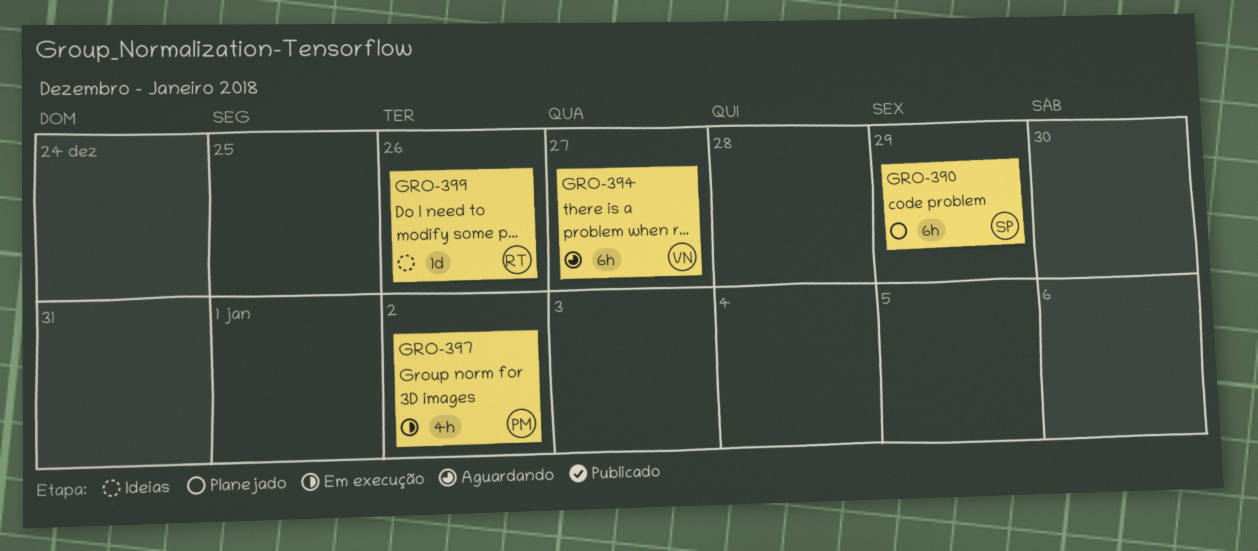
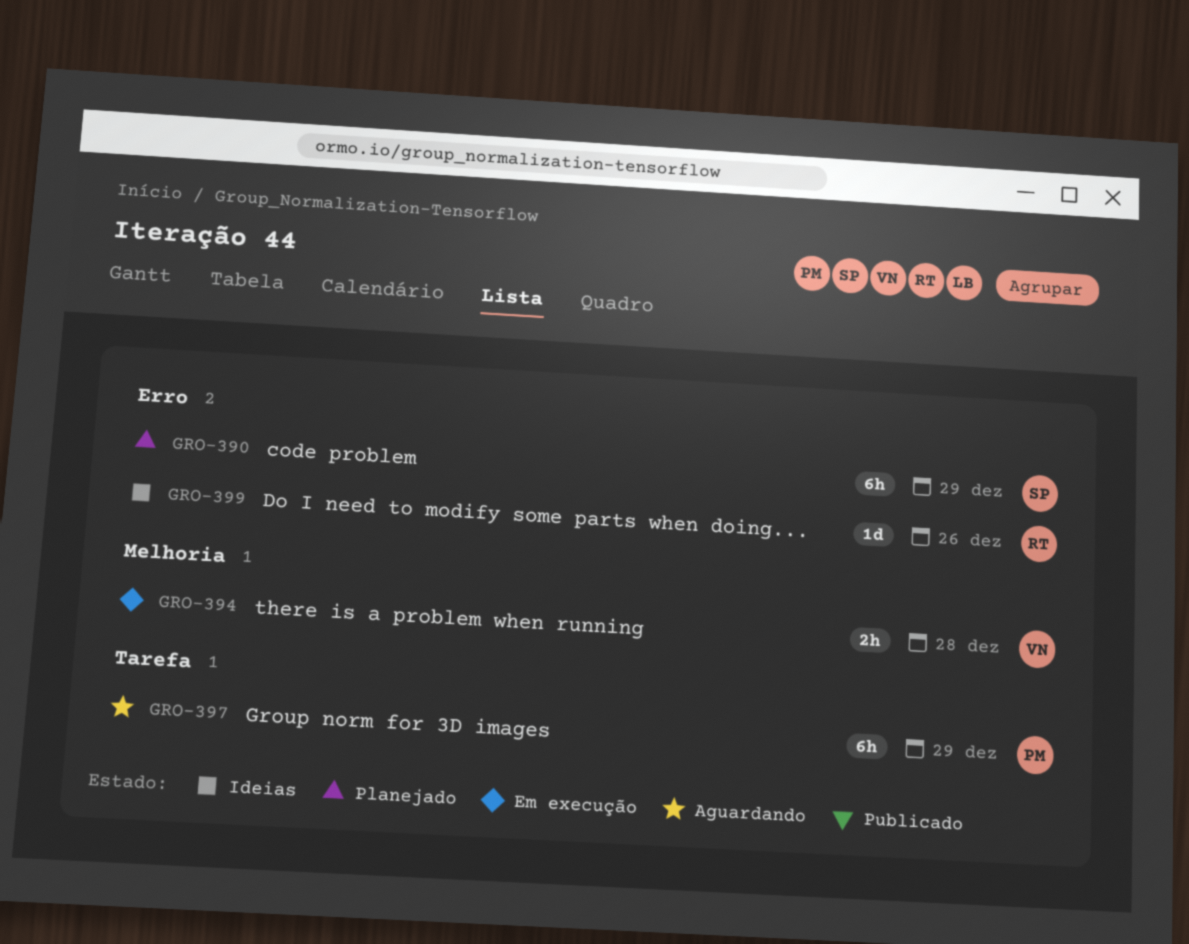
GRO-394, status: Aguardando -> Em execução
GRO-394, estimate: 6h -> 2h
GRO-394, due: Dec 27 -> Dec 28
GRO-397, status: Em execução -> Aguardando
GRO-397, estimate: 4h -> 6h
GRO-397, due: Jan 2 -> Dec 29

